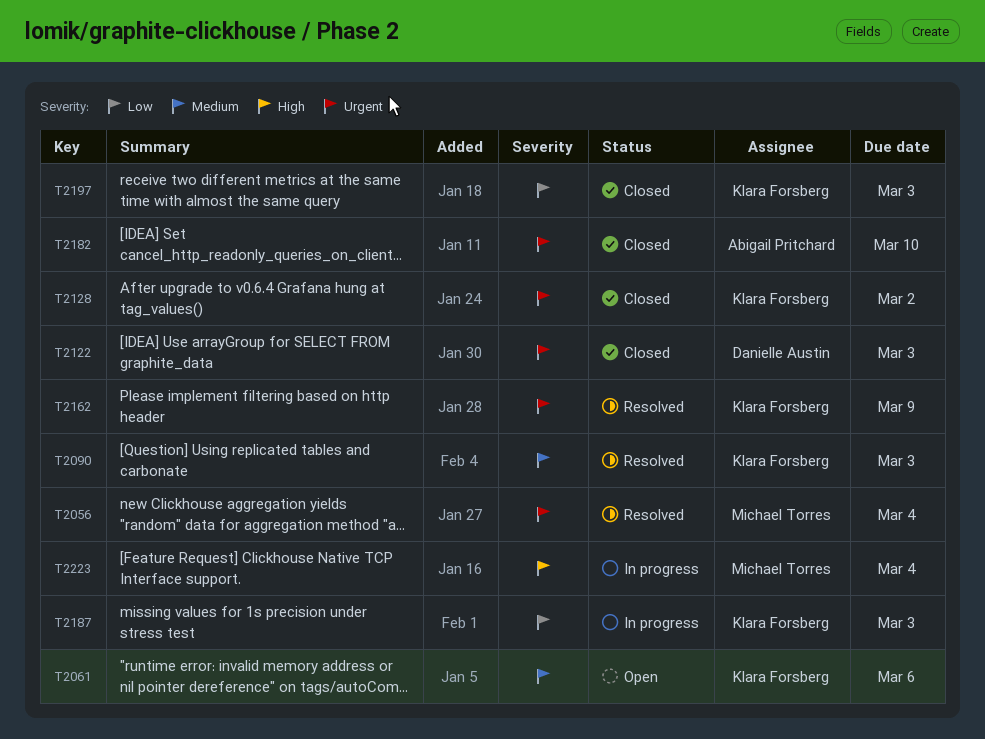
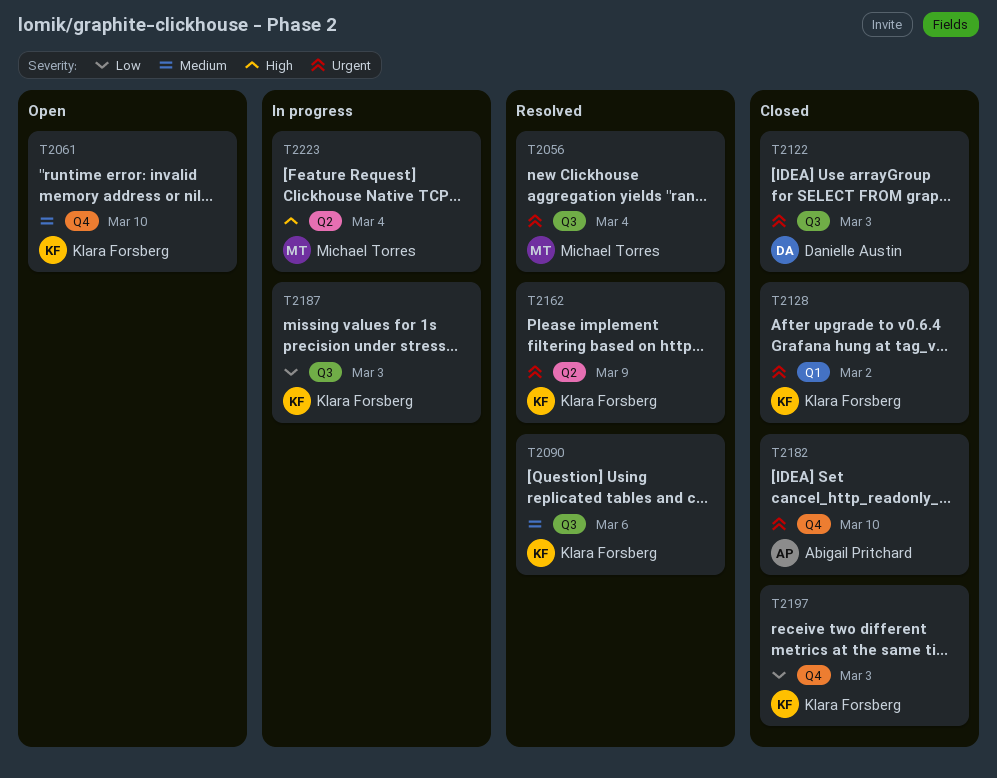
T2061, due: Mar 6 -> Mar 10
T2090, due: Mar 3 -> Mar 6

